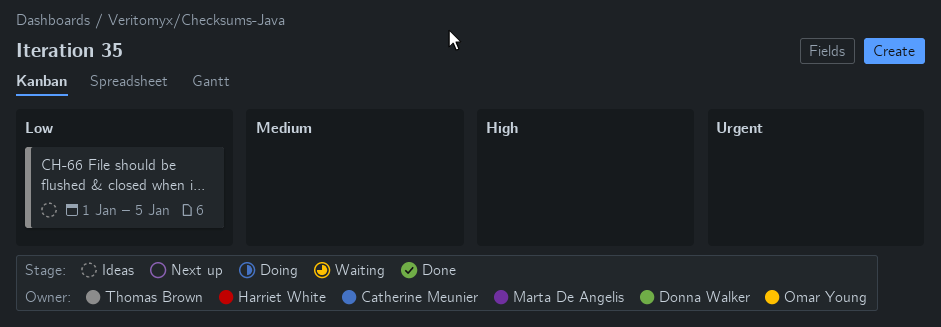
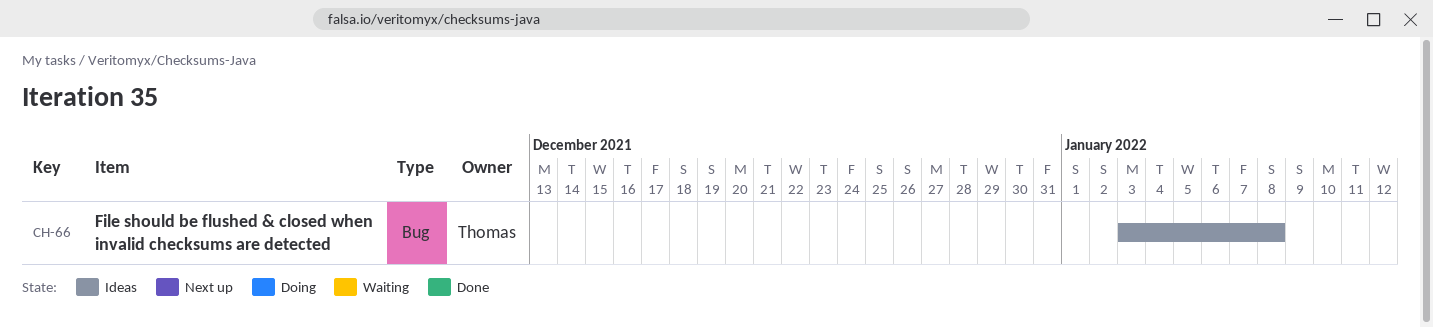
CH-66, start: Jan 1 -> Jan 3
CH-66, due: Jan 5 -> Jan 8

